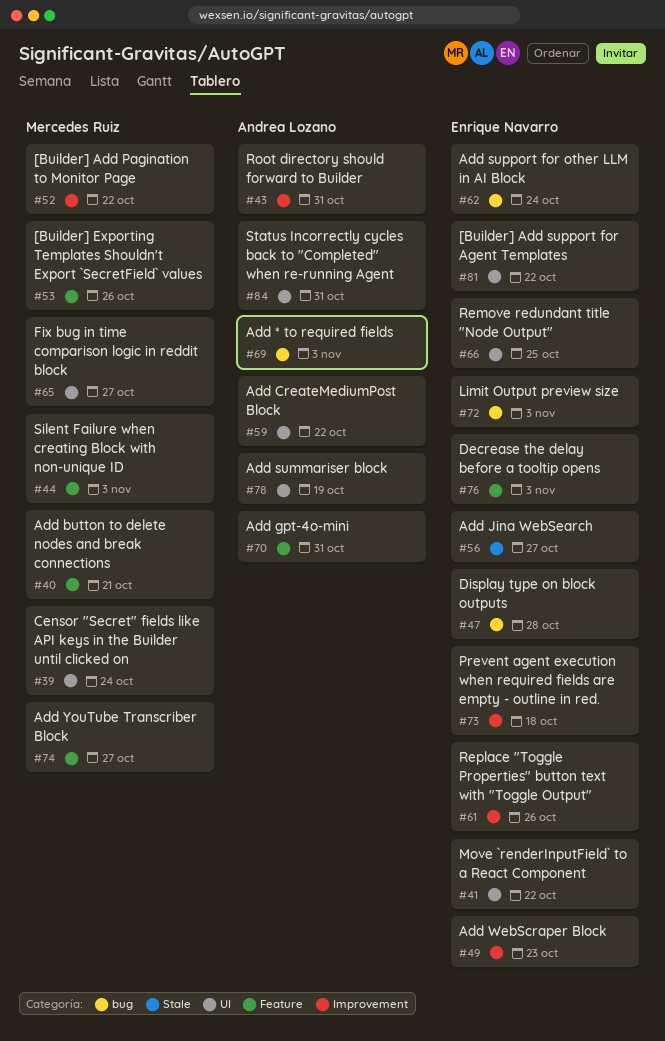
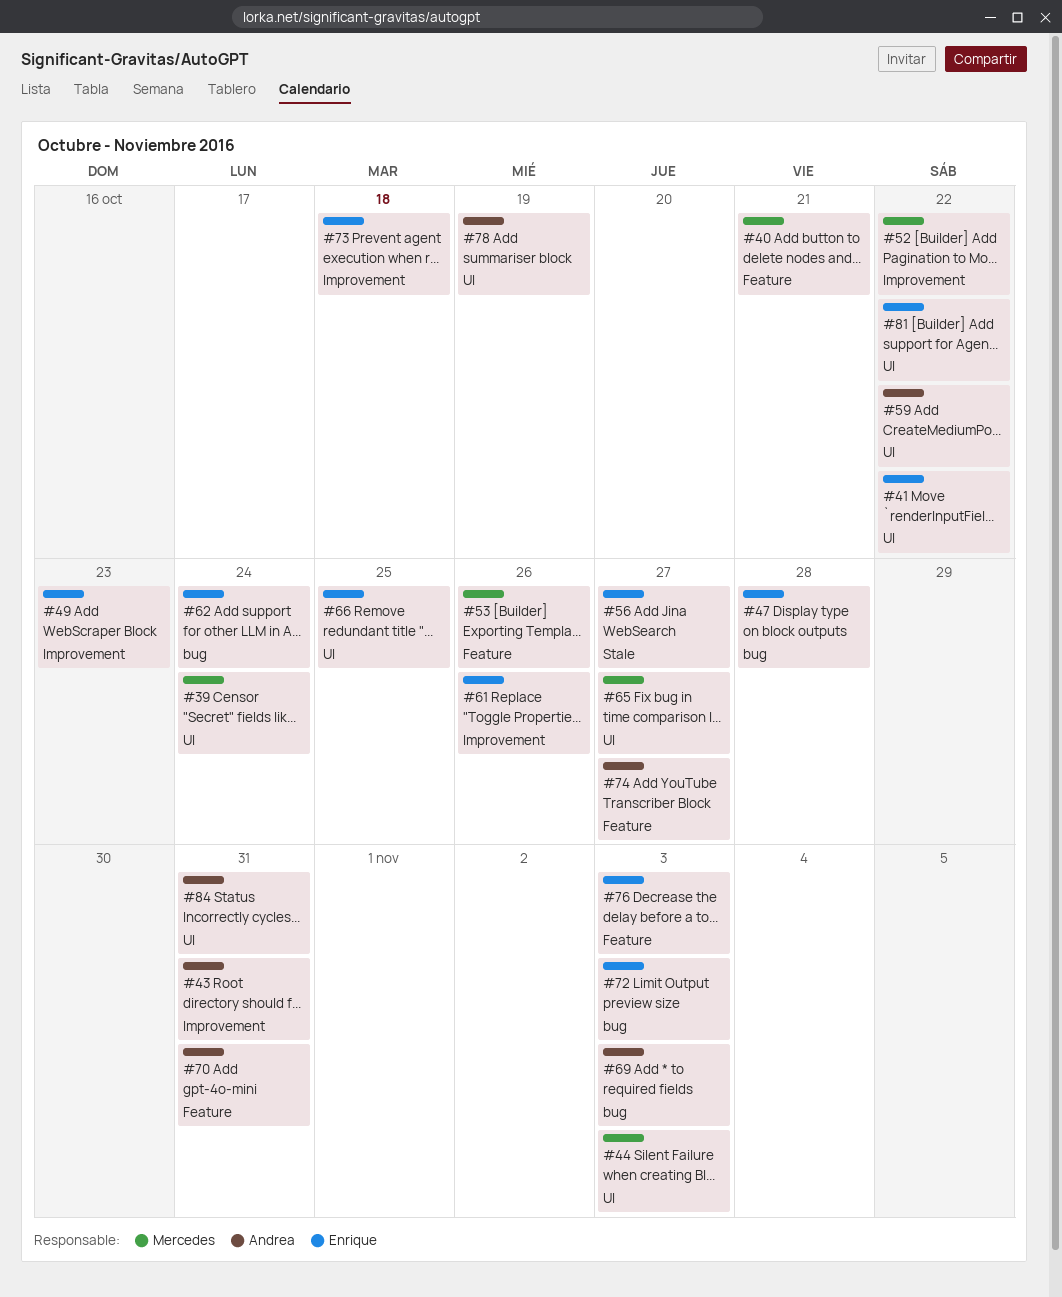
#44, label: Feature -> UI
#74, owner: Mercedes Ruiz -> Andrea Lozano

